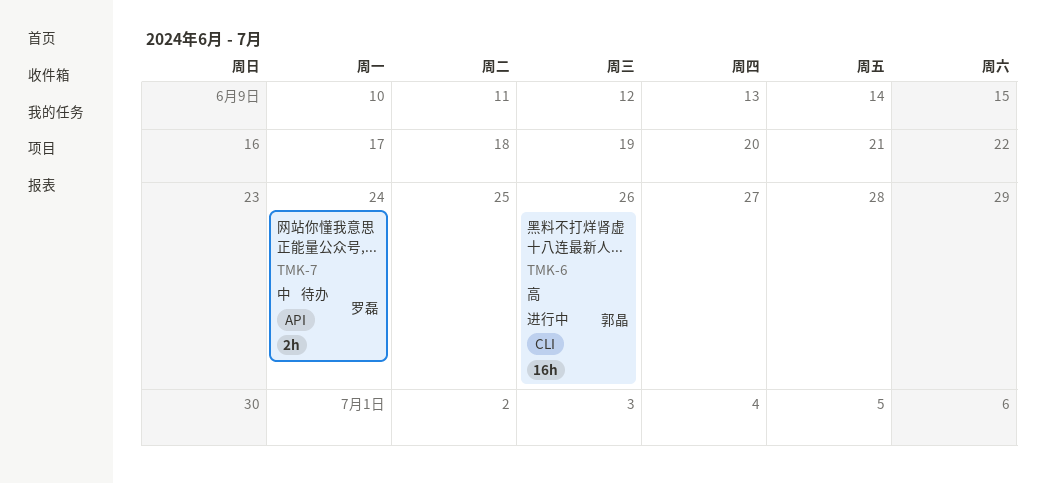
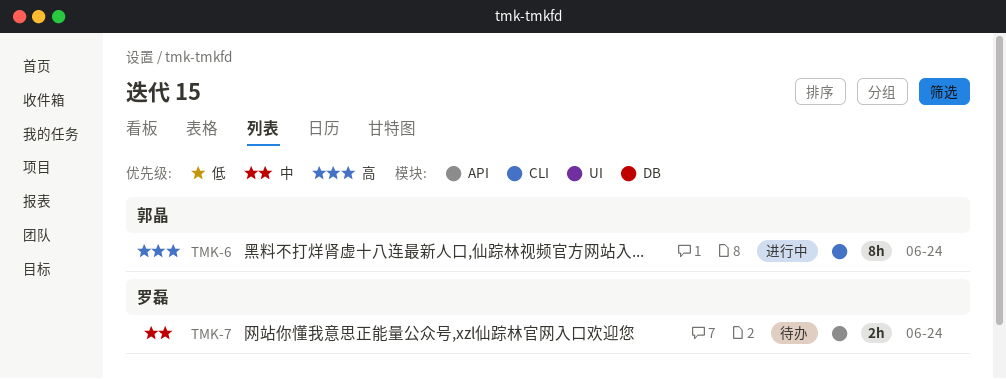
TMK-6, estimate: 16h -> 8h
TMK-6, due: Jun 26 -> Jun 24

